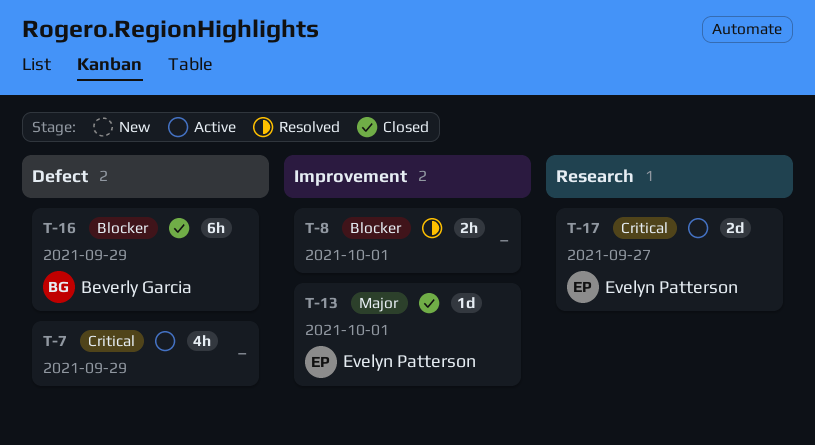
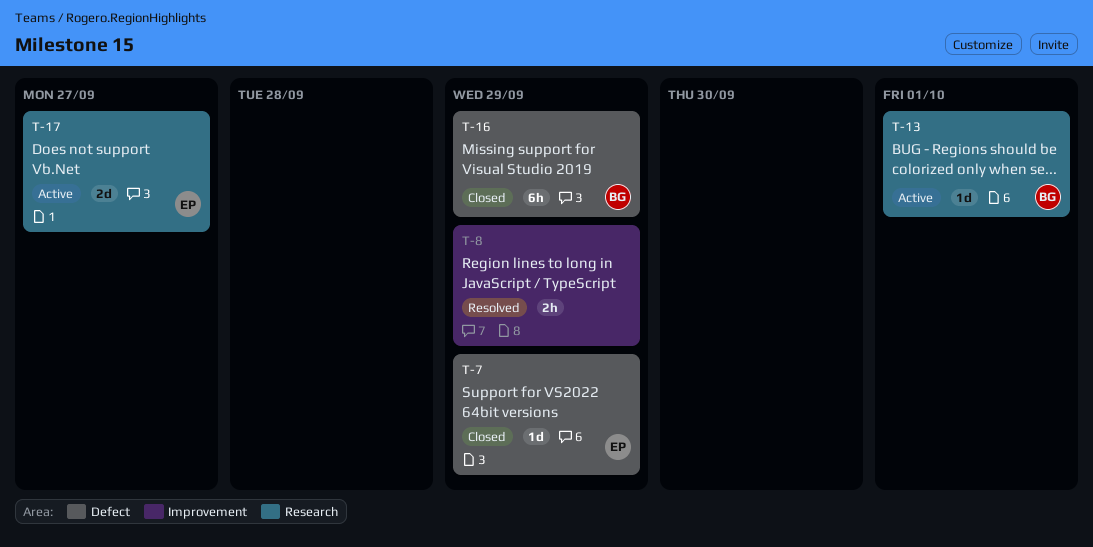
T-7, status: Active -> Closed
T-7, owner: none -> Evelyn Patterson
T-7, estimate: 4h -> 1d
T-8, due: Oct 1 -> Sep 29
T-13, status: Closed -> Active
T-13, owner: Evelyn Patterson -> Beverly Garcia
T-13, label: Improvement -> Research

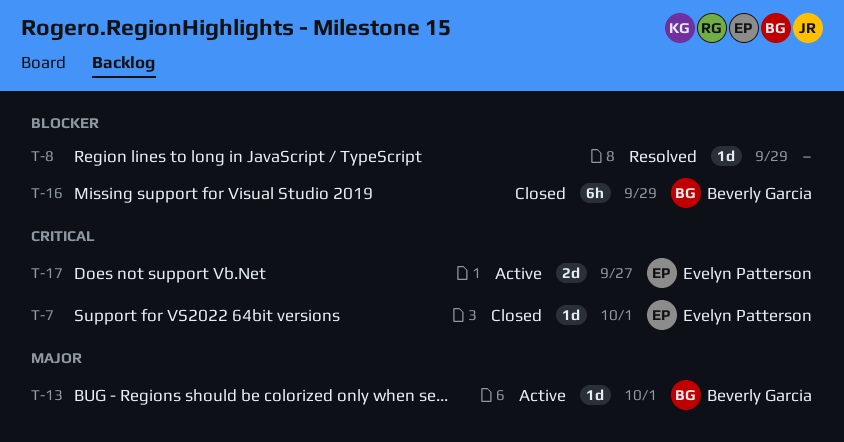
T-7, due: Sep 29 -> Oct 1
T-8, estimate: 2h -> 1d

